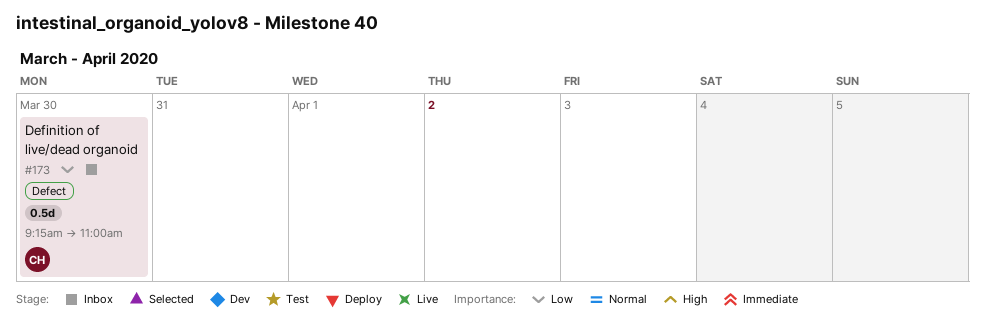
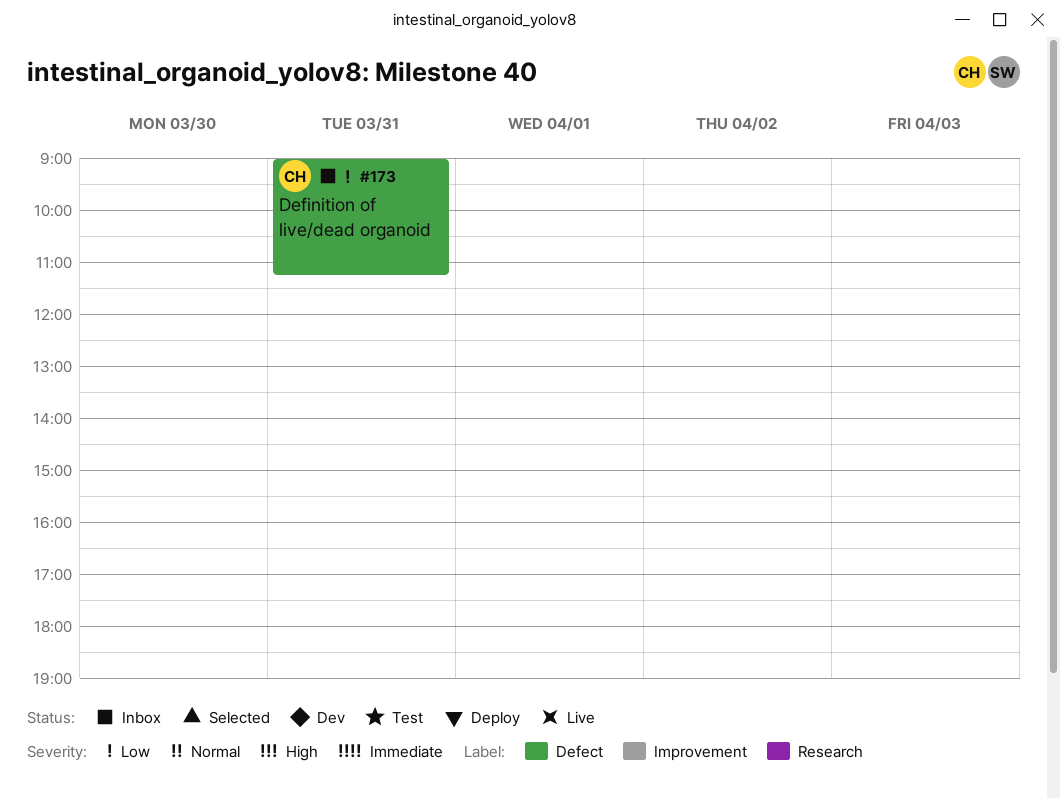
#173, day: Mar 30 -> Mar 31
#173, begins: 09:15 -> 09:00
#173, ends: 11:00 -> 11:15

